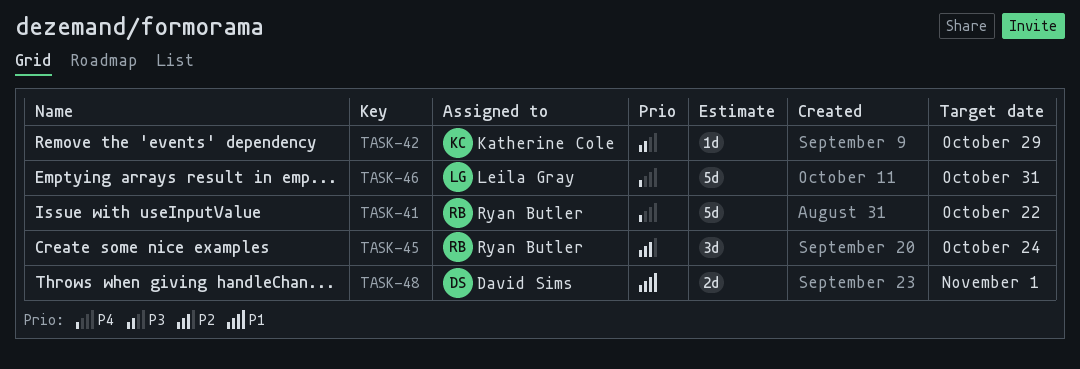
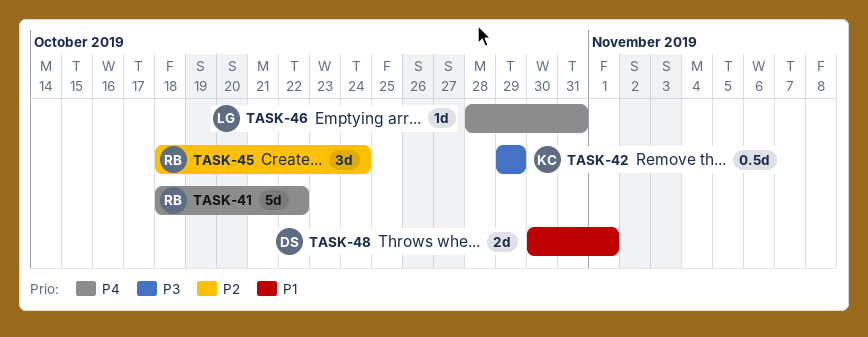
TASK-42, estimate: 1d -> 0.5d
TASK-46, estimate: 5d -> 1d

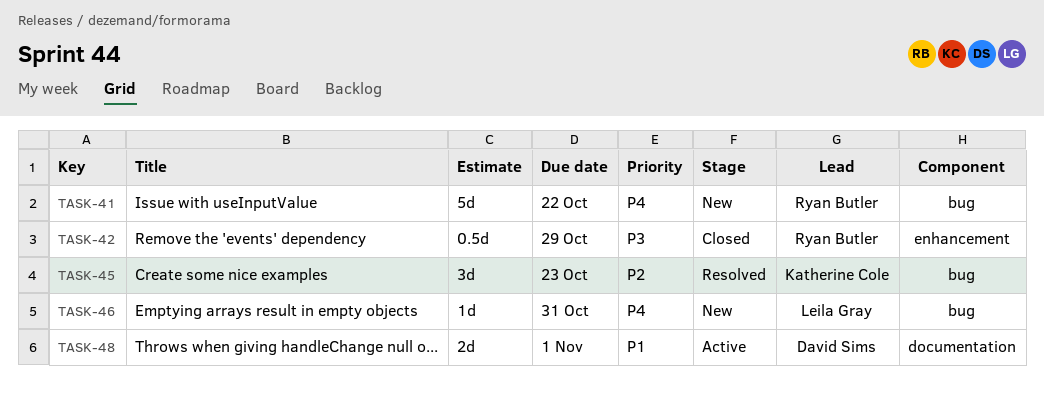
TASK-42, owner: Katherine Cole -> Ryan Butler
TASK-45, owner: Ryan Butler -> Katherine Cole
TASK-45, due: Oct 24 -> Oct 23

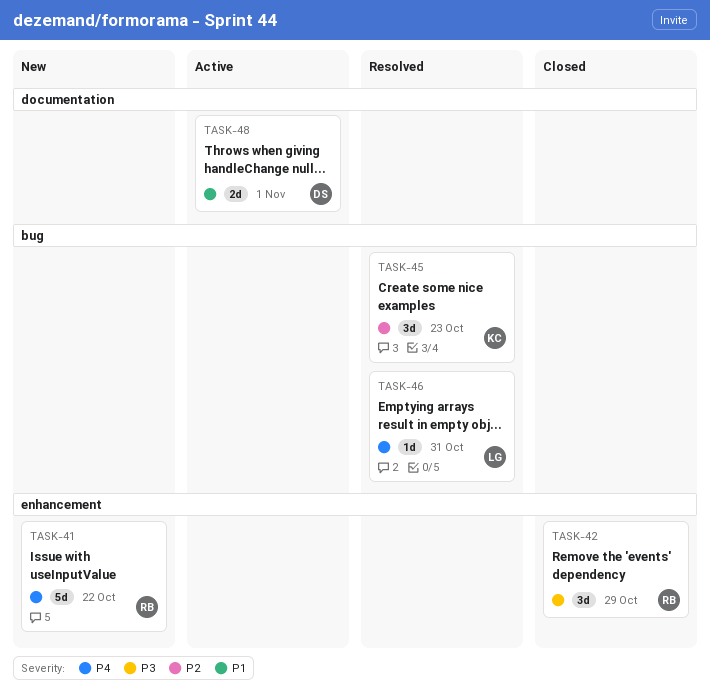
TASK-41, label: bug -> enhancement
TASK-42, estimate: 0.5d -> 3d
TASK-46, status: New -> Resolved

